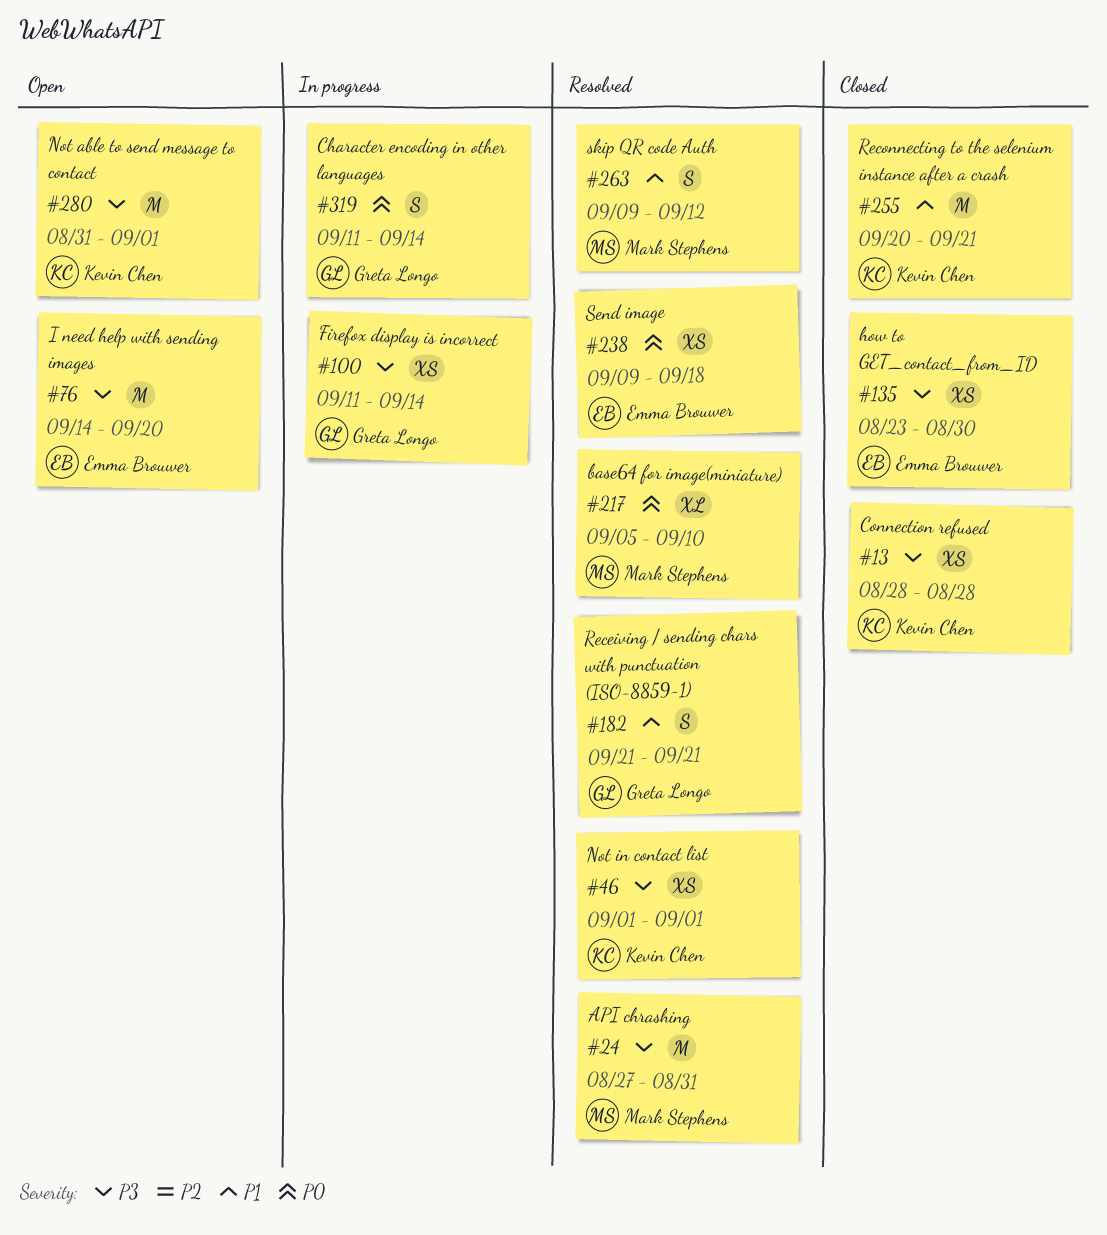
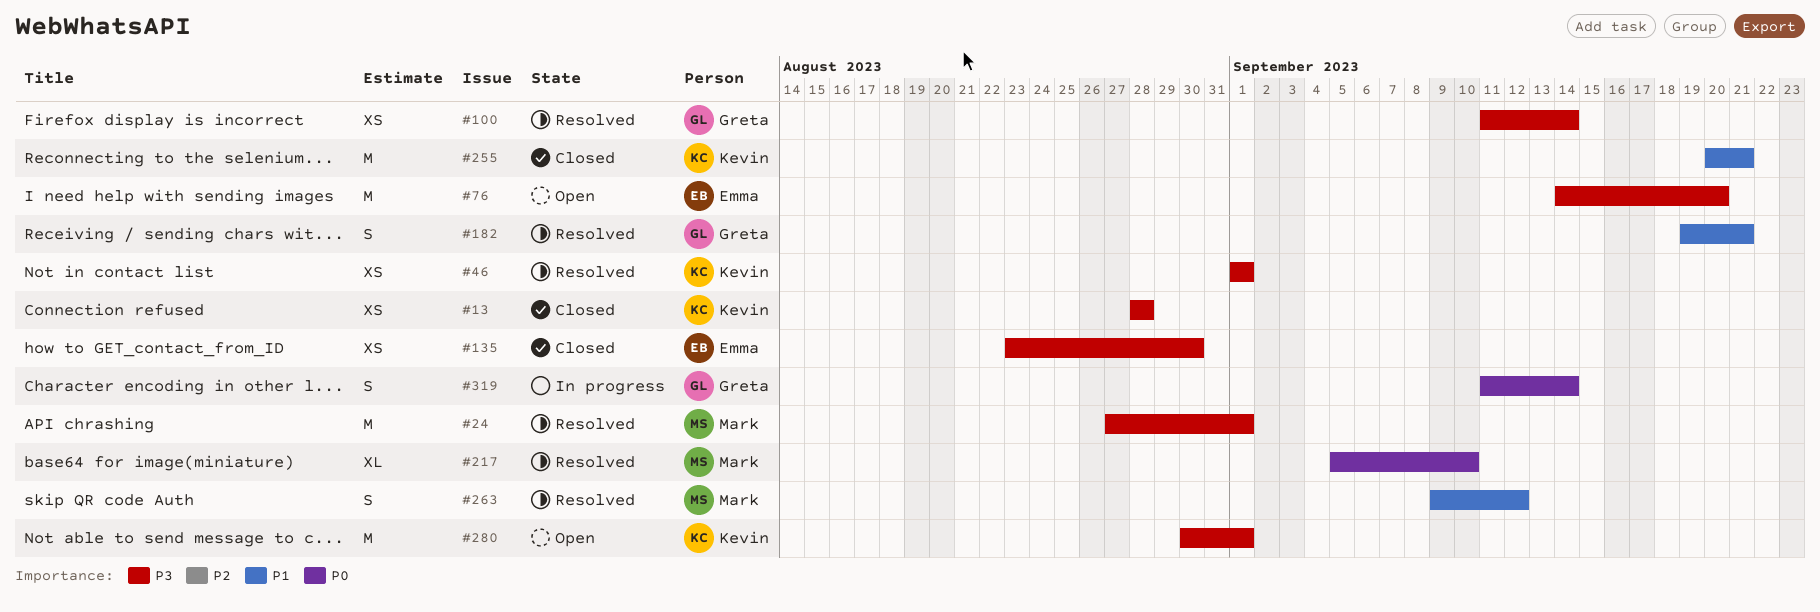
#24, due: Aug 31 -> Sep 1
#100, status: In progress -> Resolved
#182, start: Sep 21 -> Sep 19
#238: present -> none
#280, start: Aug 31 -> Aug 30

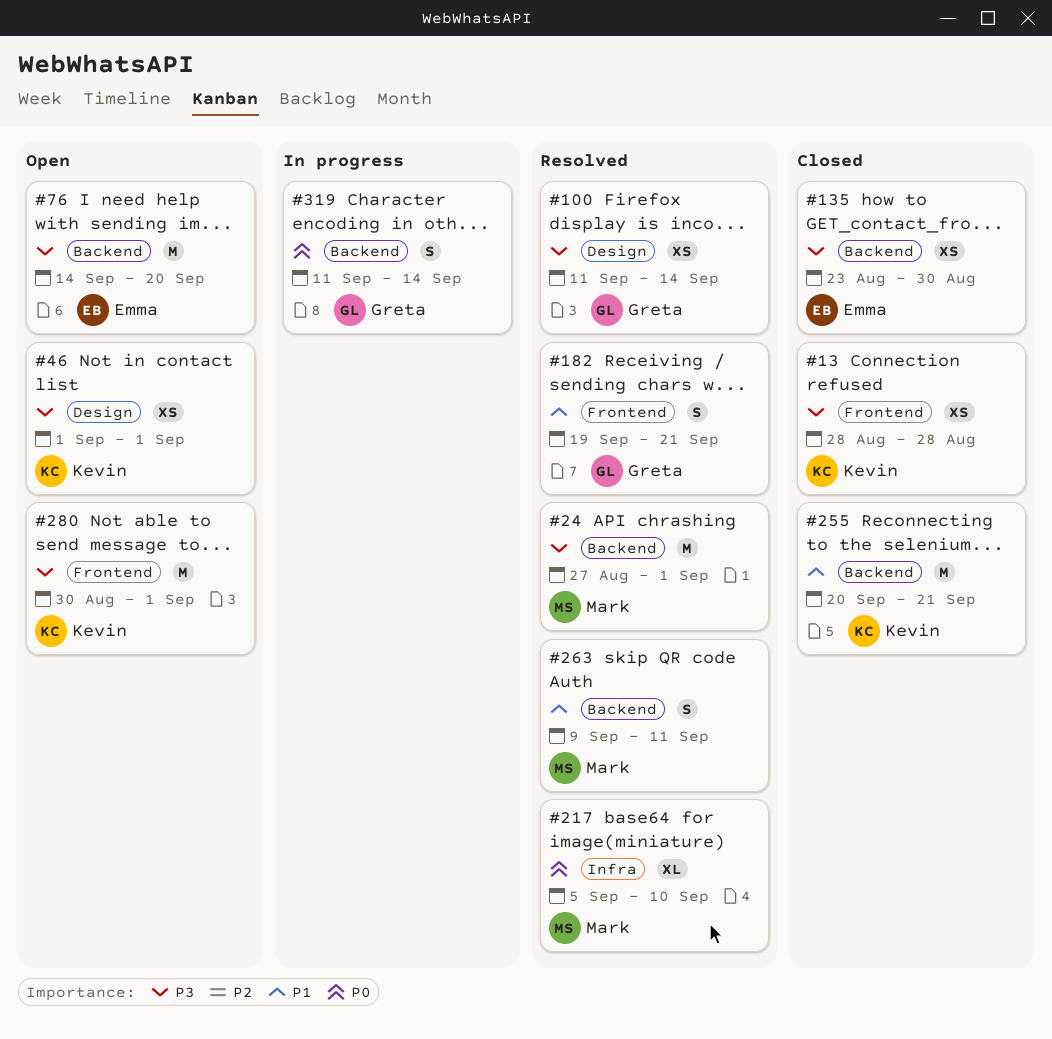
#46, status: Resolved -> Open
#263, due: Sep 12 -> Sep 11

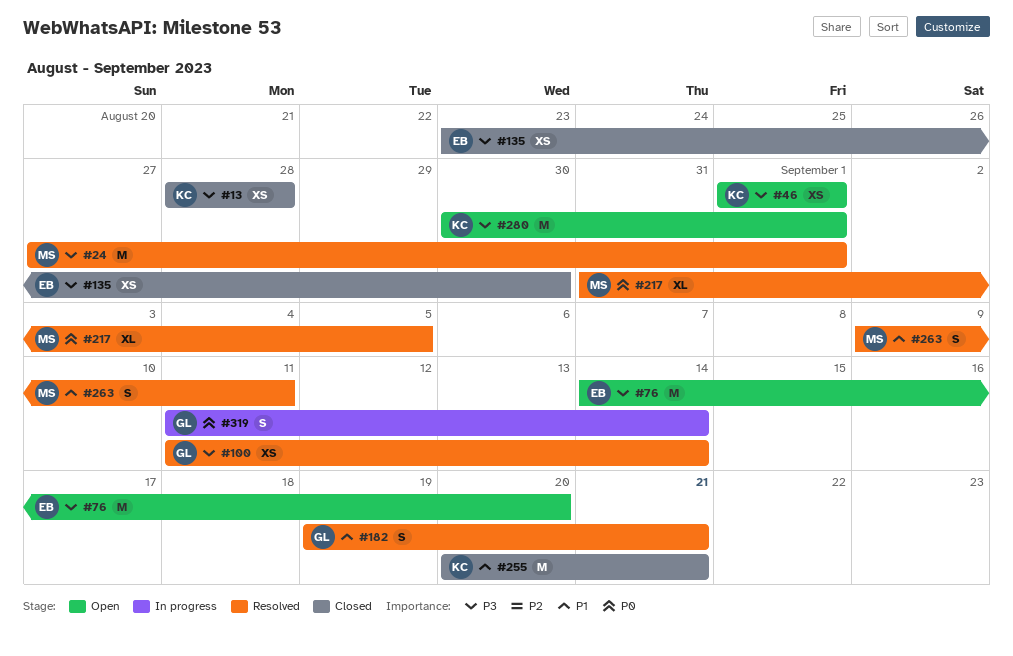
#217, start: Sep 5 -> Aug 31
#217, due: Sep 10 -> Sep 5

